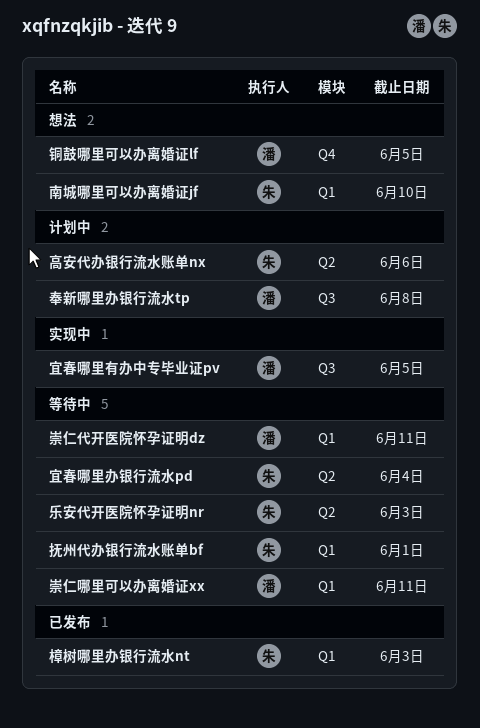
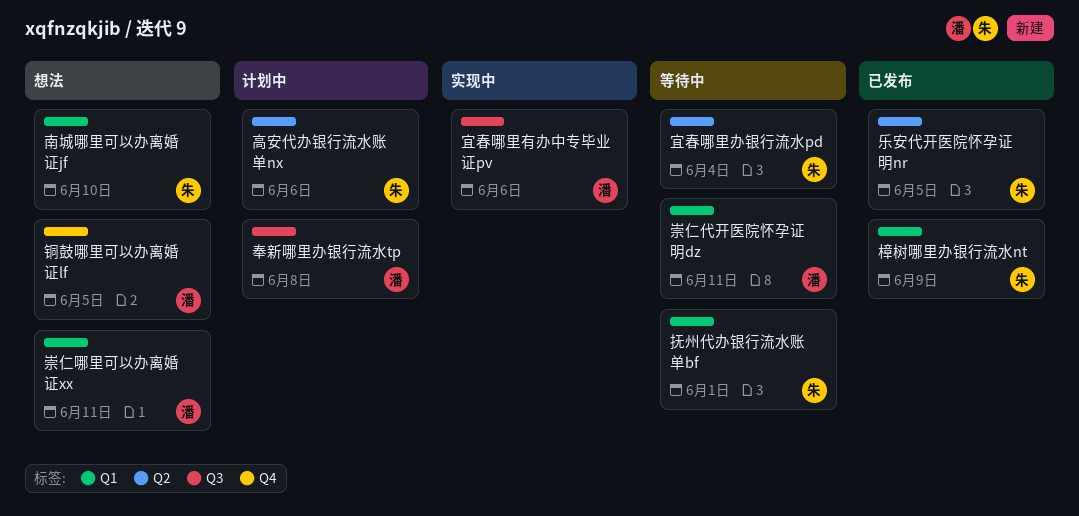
乐安代开医院怀孕证明nr, status: 等待中 -> 已发布
乐安代开医院怀孕证明nr, due: Jun 3 -> Jun 5
宜春哪里有办中专毕业证pv, due: Jun 5 -> Jun 6
崇仁哪里可以办离婚证xx, status: 等待中 -> 想法
樟树哪里办银行流水nt, due: Jun 3 -> Jun 9

